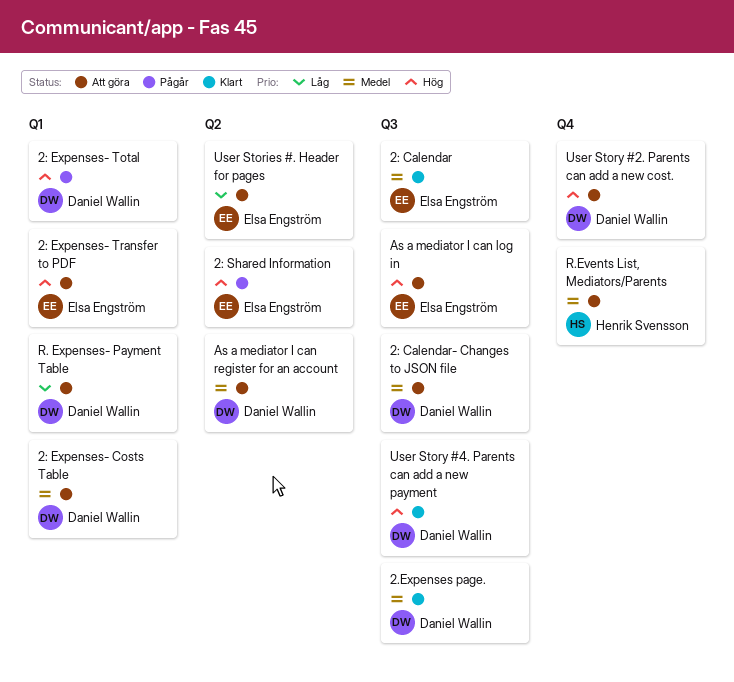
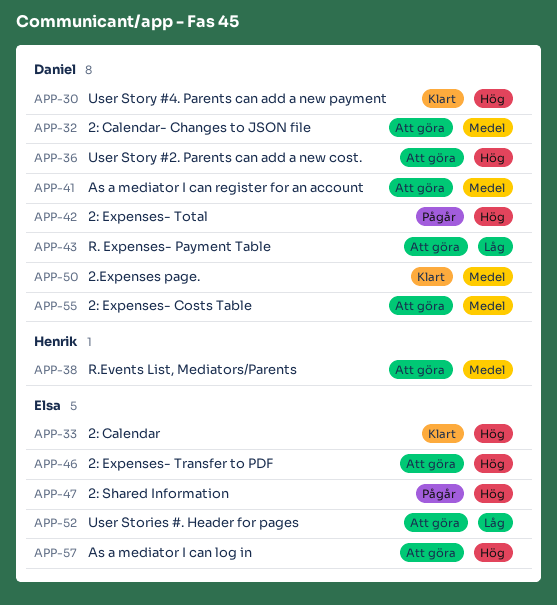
2: Calendar, priority: Medel -> Hög

